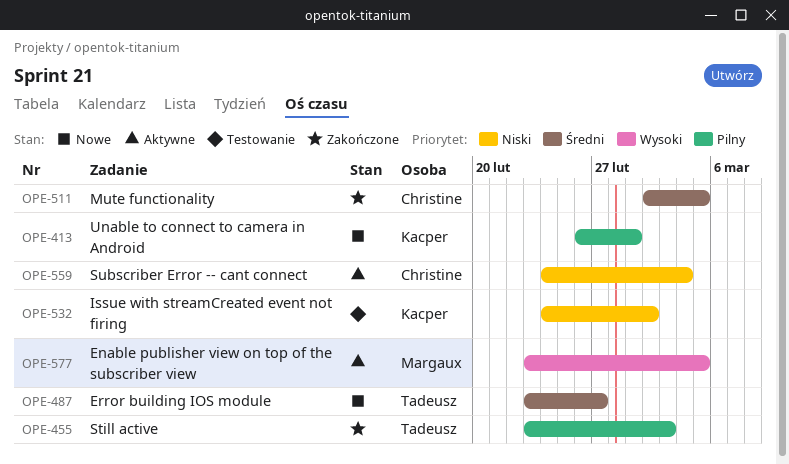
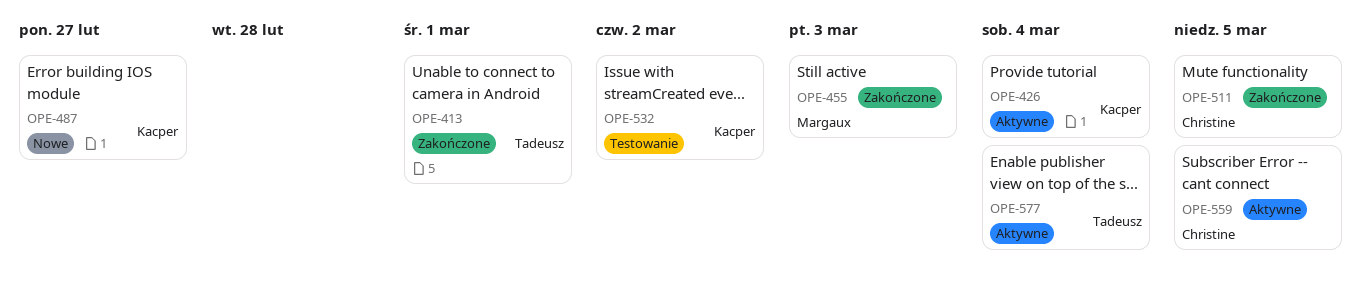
OPE-413, status: Nowe -> Zakończone
OPE-413, owner: Kacper -> Tadeusz
OPE-426: none -> present
OPE-455, owner: Tadeusz -> Margaux
OPE-487, owner: Tadeusz -> Kacper
OPE-559, due: Mar 4 -> Mar 5
OPE-577, owner: Margaux -> Tadeusz
OPE-577, due: Mar 5 -> Mar 4

